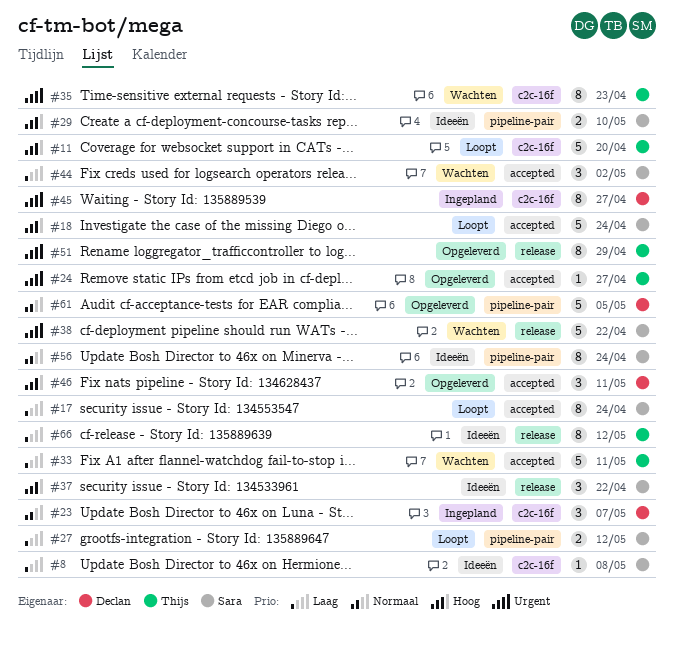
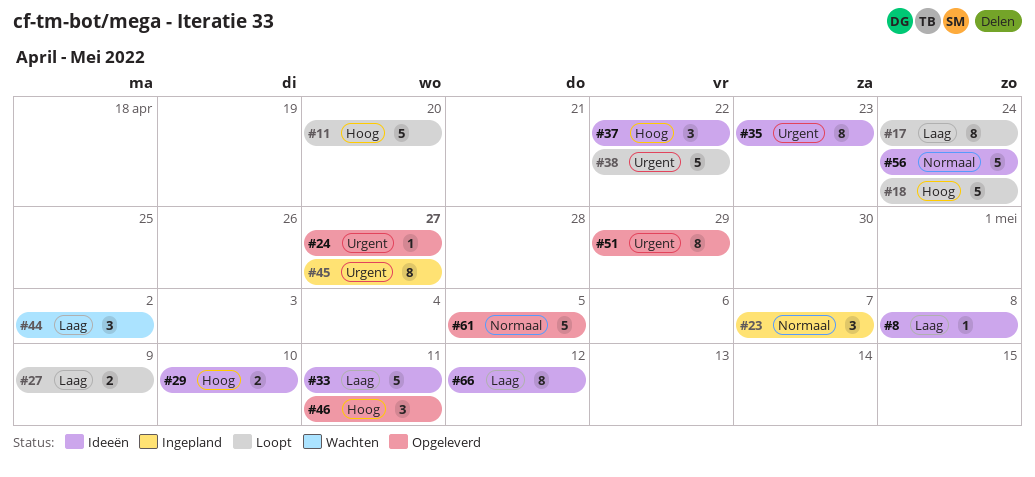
#27, due: May 12 -> May 9
#33, status: Wachten -> Ideeën
#35, status: Wachten -> Ideeën
#38, status: Wachten -> Loopt
#56, estimate: 8 -> 5

